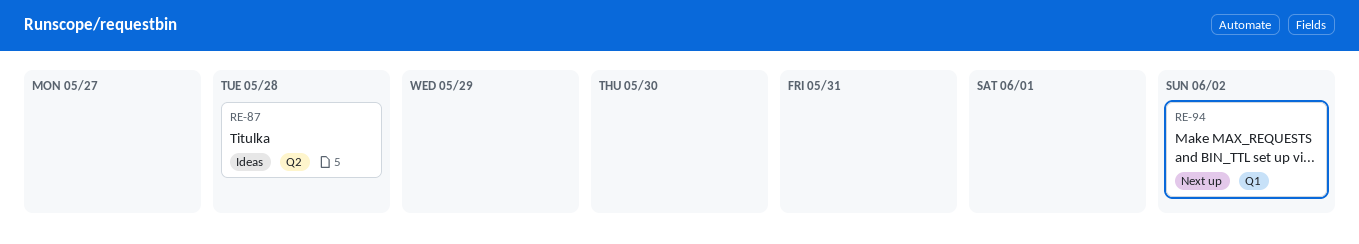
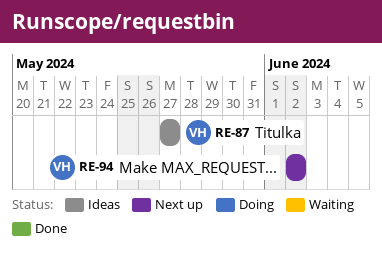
RE-87, due: May 28 -> May 27

